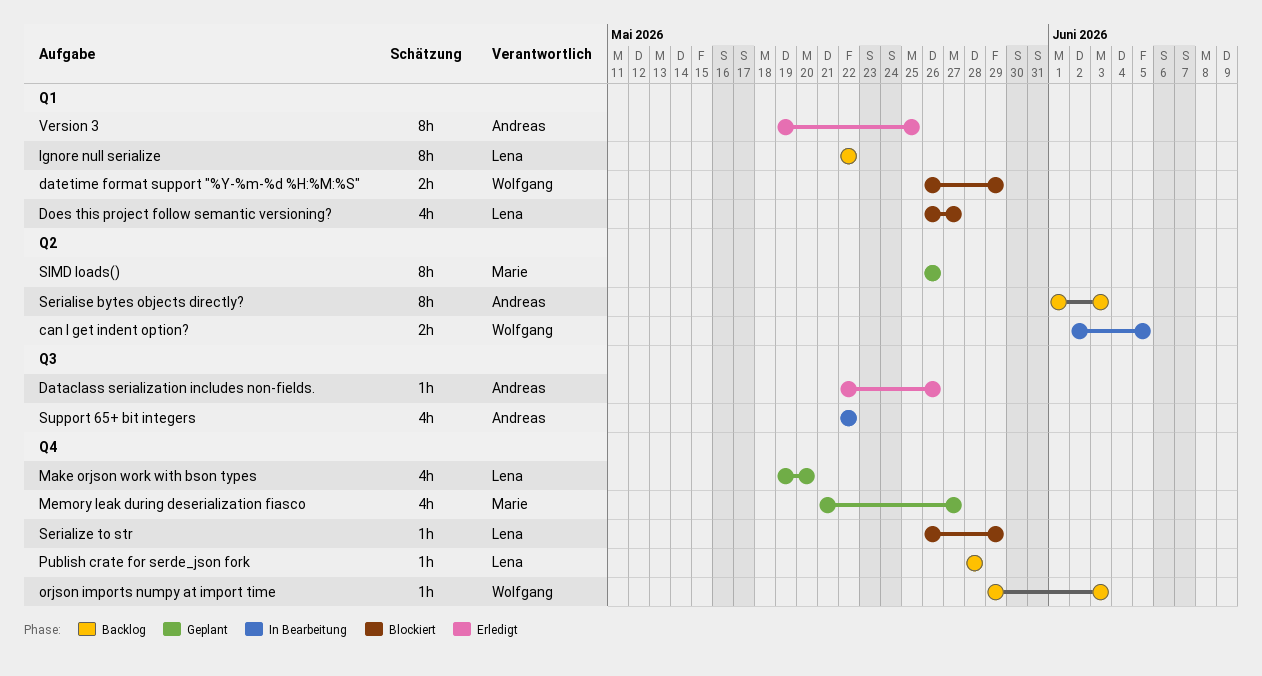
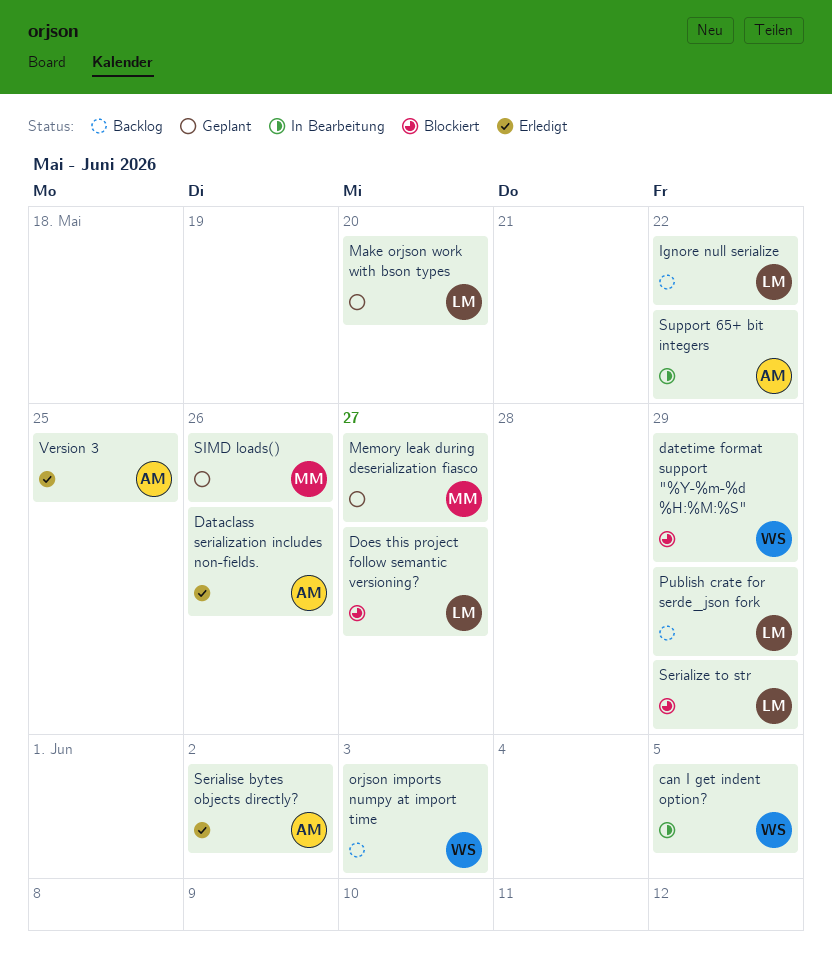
Publish crate for serde_json fork, due: May 28 -> May 29
Serialise bytes objects directly?, status: Backlog -> Erledigt
Serialise bytes objects directly?, due: Jun 3 -> Jun 2

